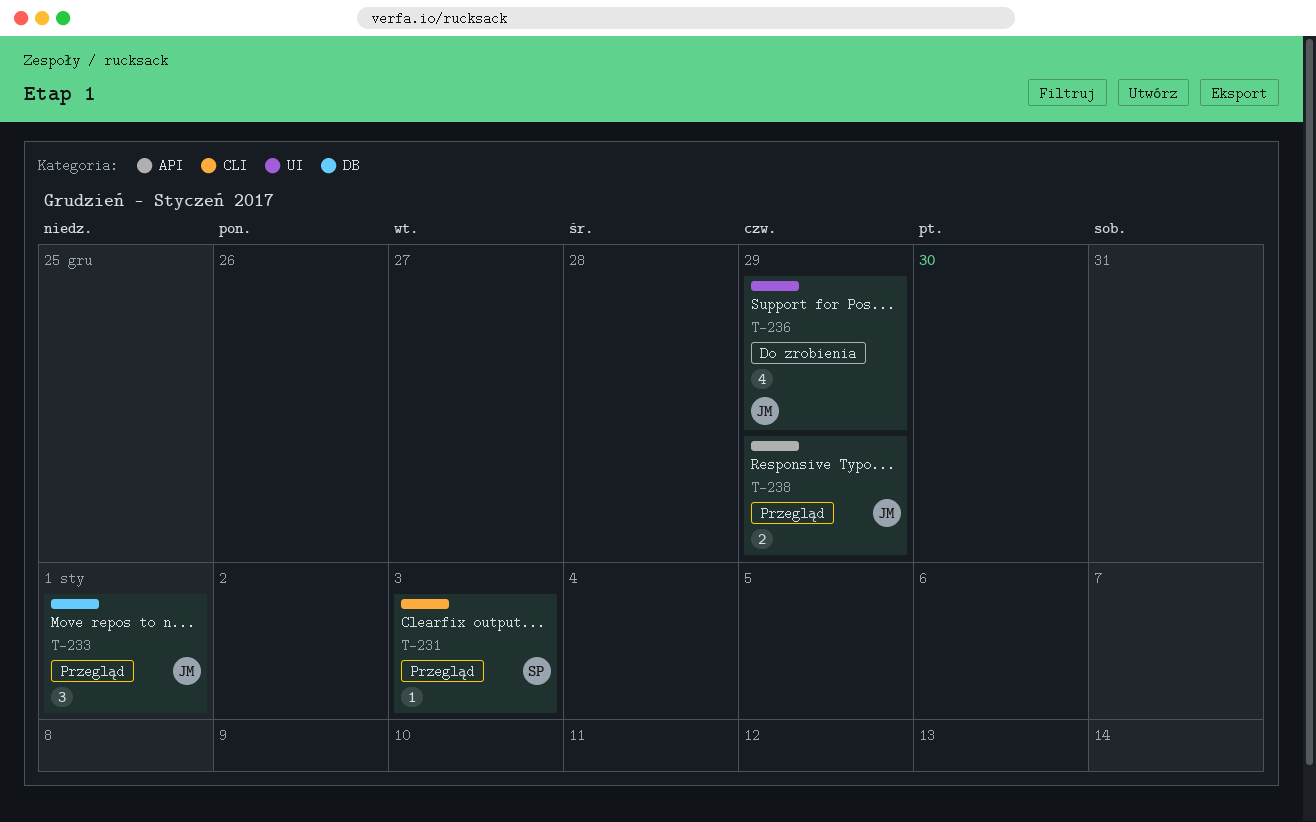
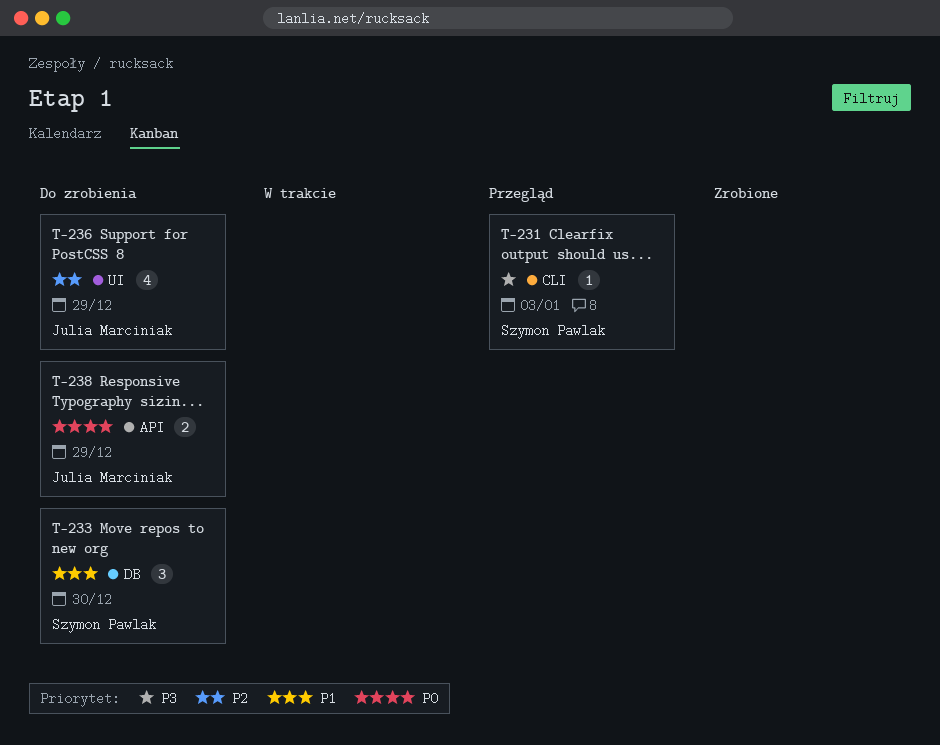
T-233, status: Przegląd -> Do zrobienia
T-233, owner: Julia Marciniak -> Szymon Pawlak
T-233, due: Jan 1 -> Dec 30
T-238, status: Przegląd -> Do zrobienia

